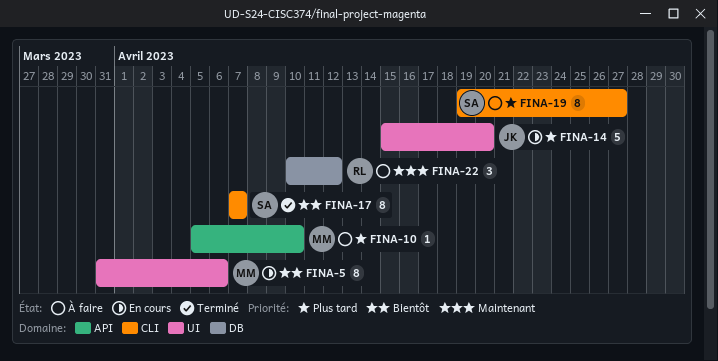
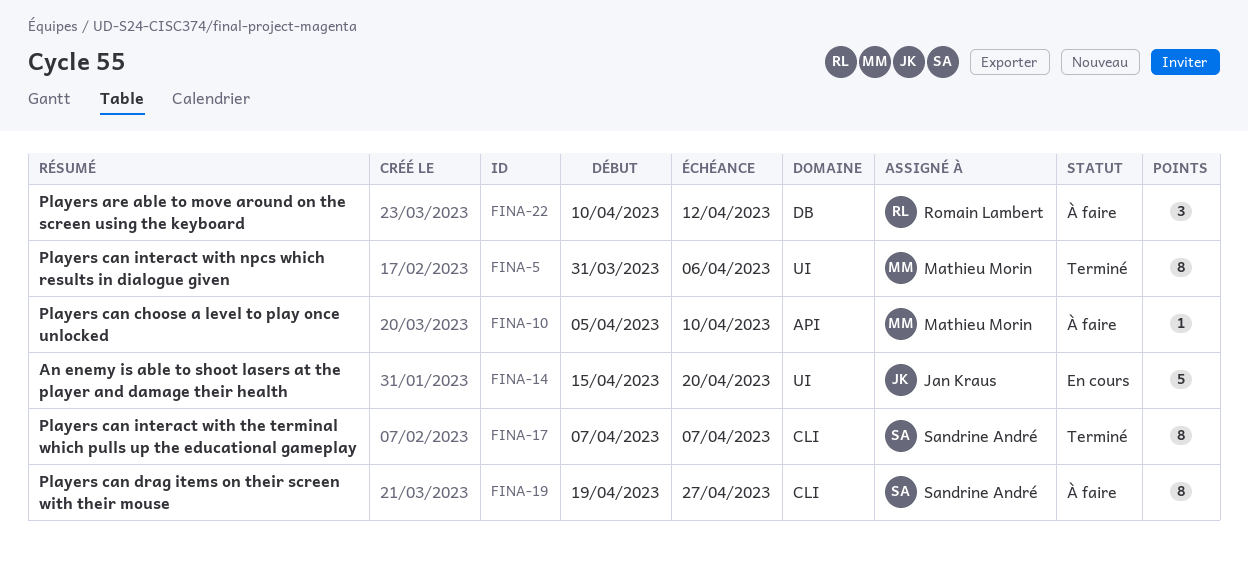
FINA-5, status: En cours -> Terminé

